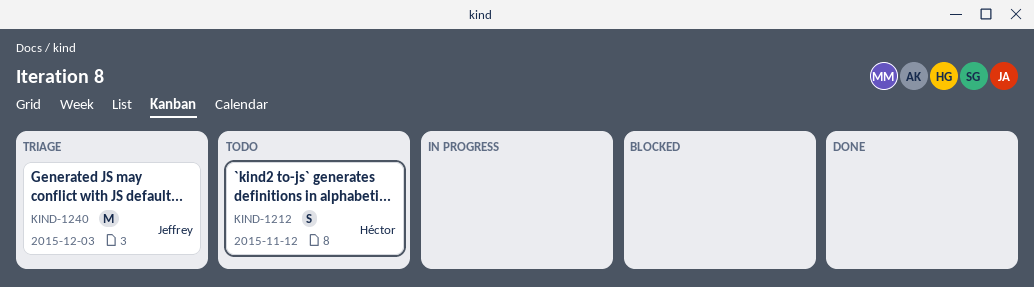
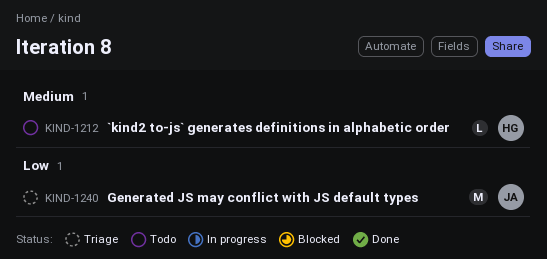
KIND-1212, estimate: S -> L

